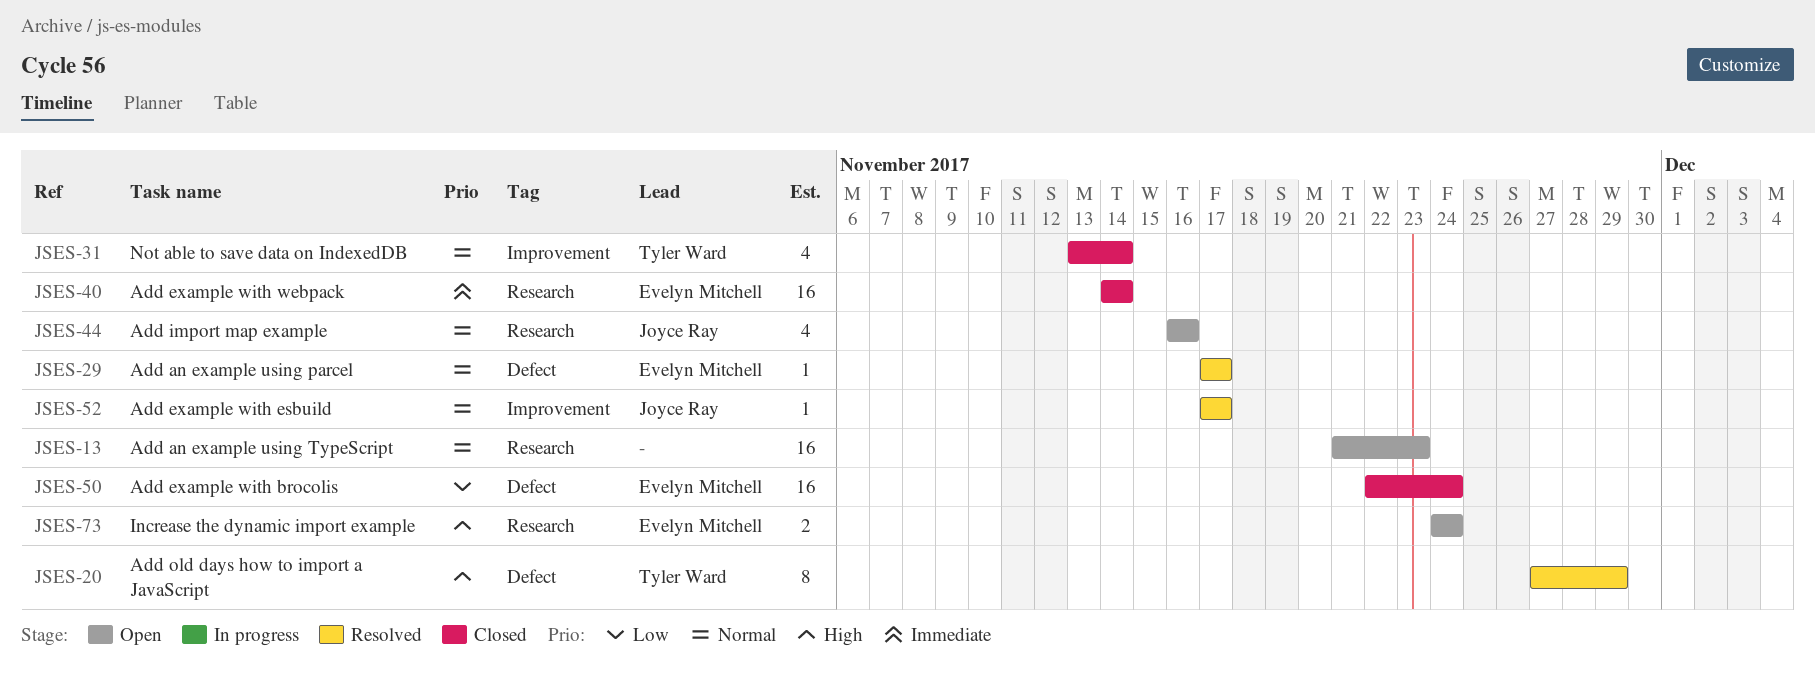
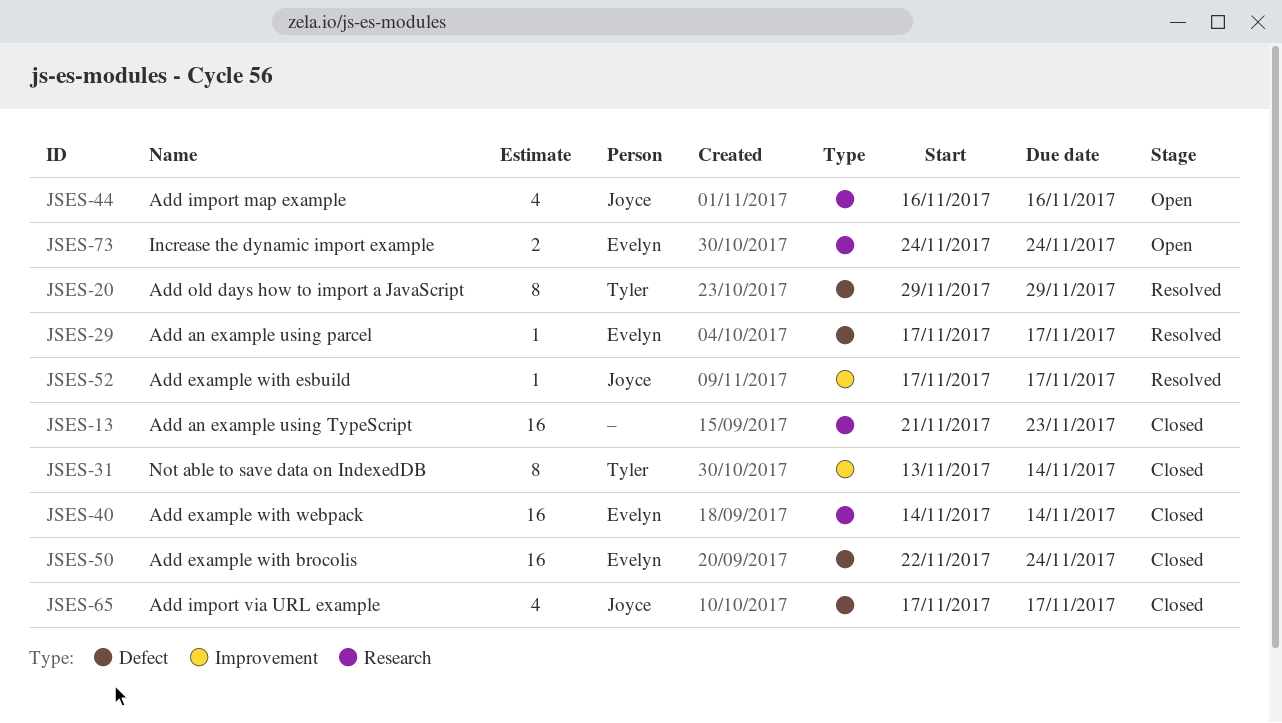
JSES-13, status: Open -> Closed
JSES-20, start: Nov 27 -> Nov 29
JSES-31, estimate: 4 -> 8
JSES-65: none -> present

